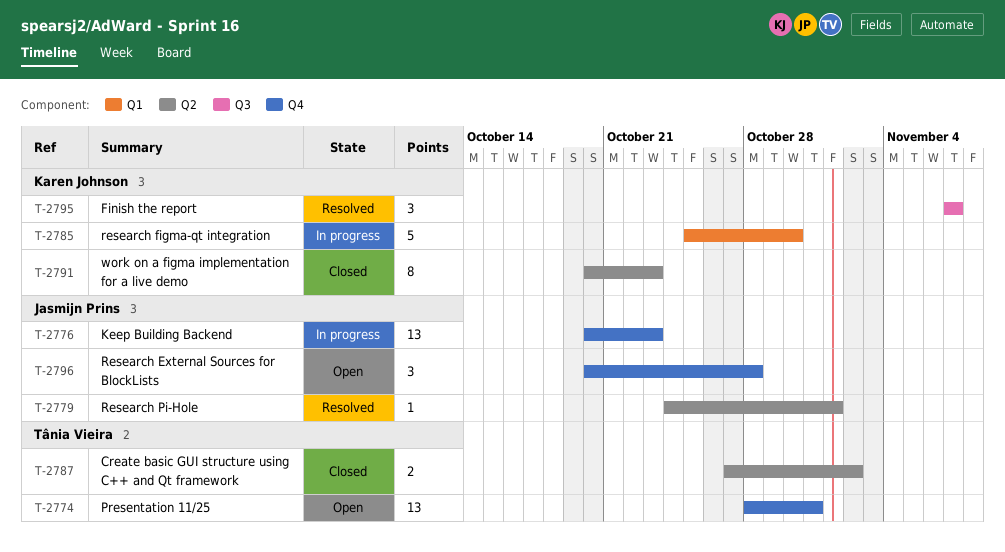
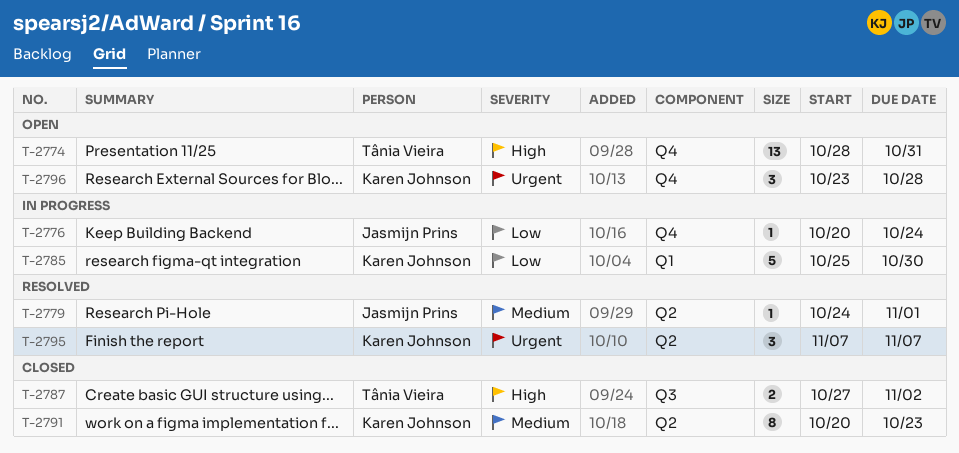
T-2776, estimate: 13 -> 1
T-2776, due: Oct 23 -> Oct 24
T-2787, label: Q2 -> Q3
T-2795, label: Q3 -> Q2
T-2796, owner: Jasmijn Prins -> Karen Johnson
T-2796, start: Oct 20 -> Oct 23

